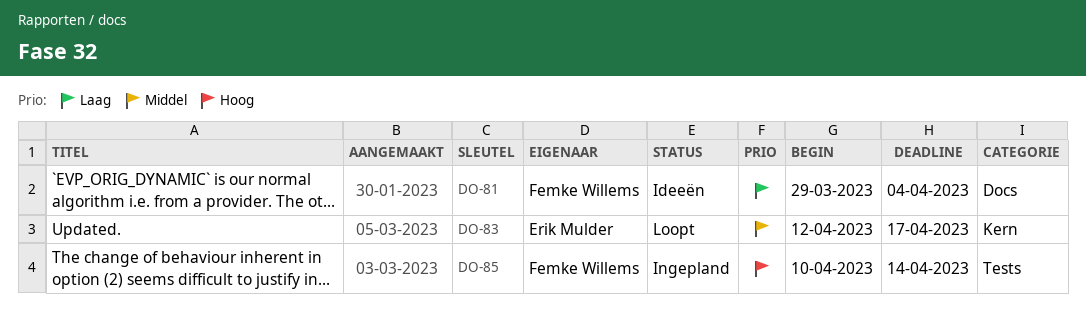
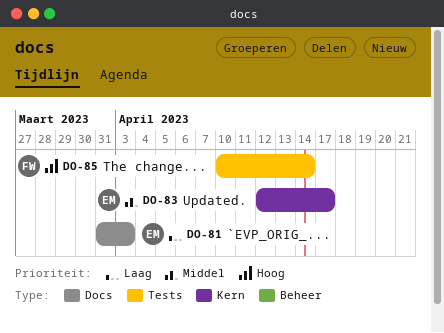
DO-81, owner: Femke Willems -> Erik Mulder
DO-81, start: Mar 29 -> Mar 31
DO-81, due: Apr 4 -> Apr 3

